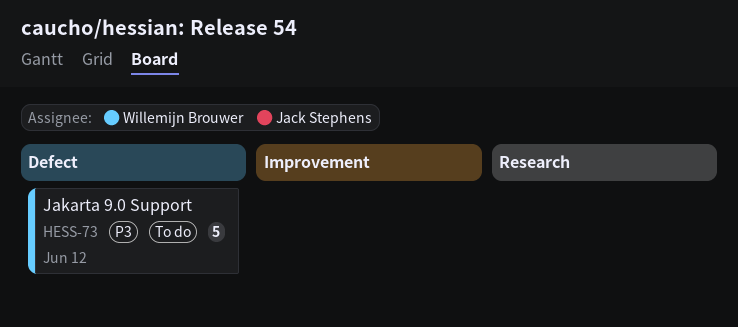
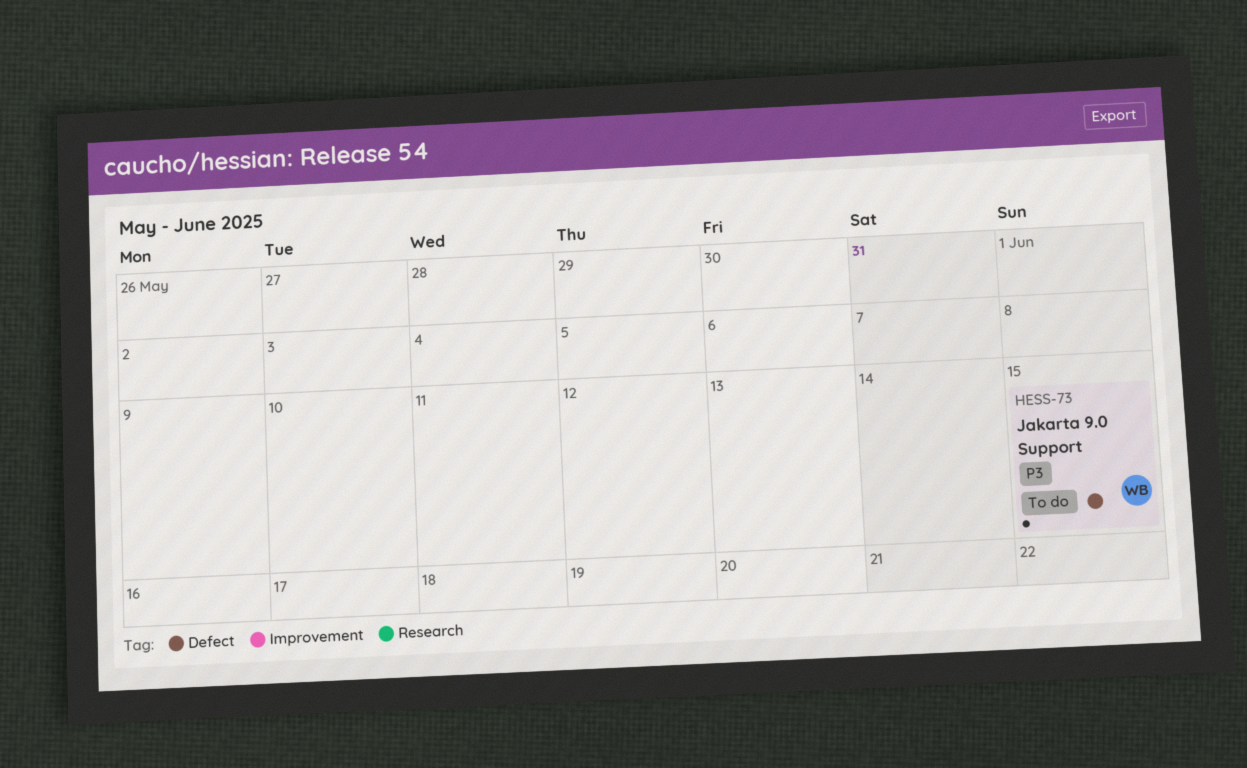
HESS-73, estimate: 5 -> 1
HESS-73, due: Jun 12 -> Jun 15

